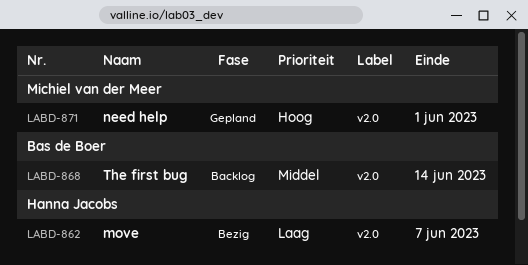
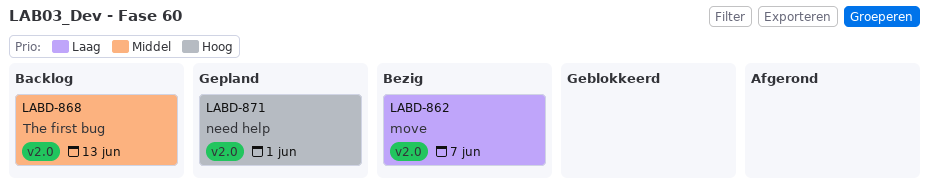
LABD-868, due: Jun 14 -> Jun 13

